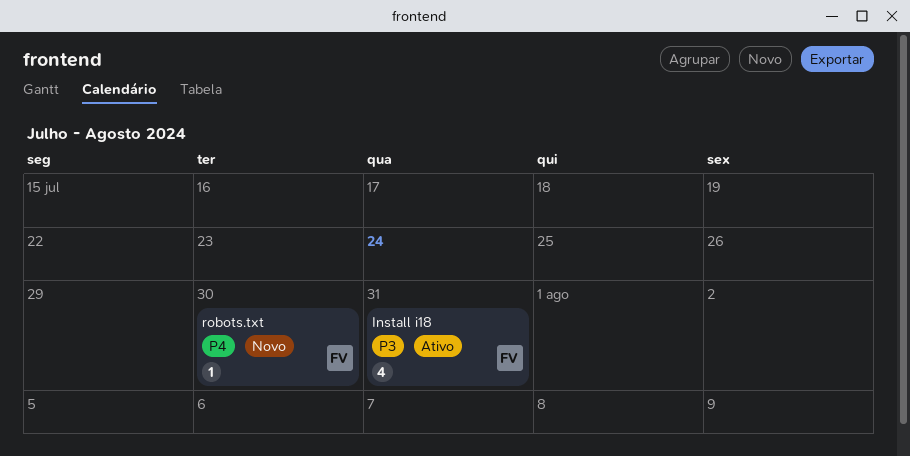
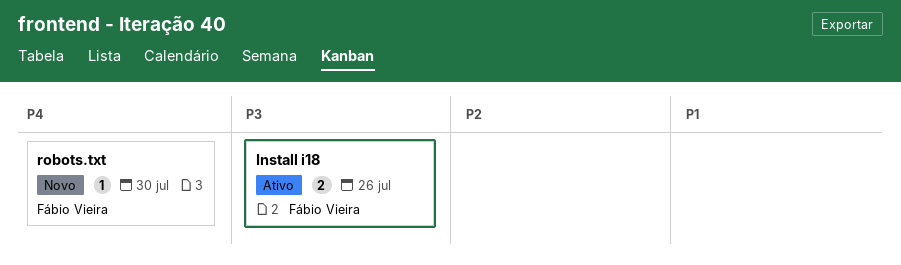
Install i18, estimate: 4 -> 2
Install i18, due: Jul 31 -> Jul 26

